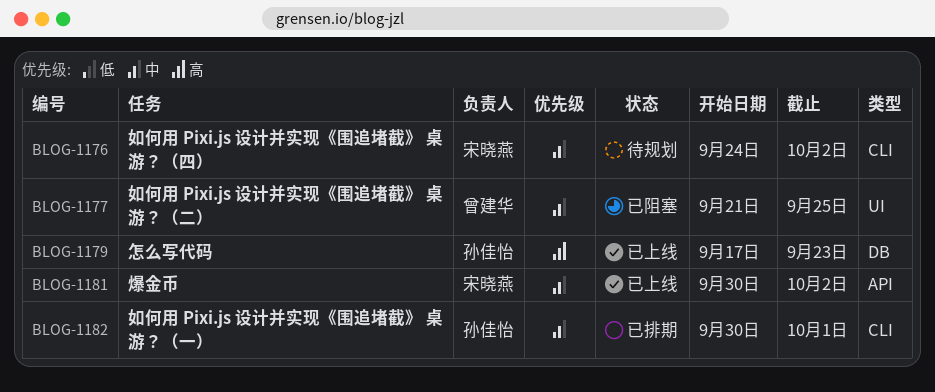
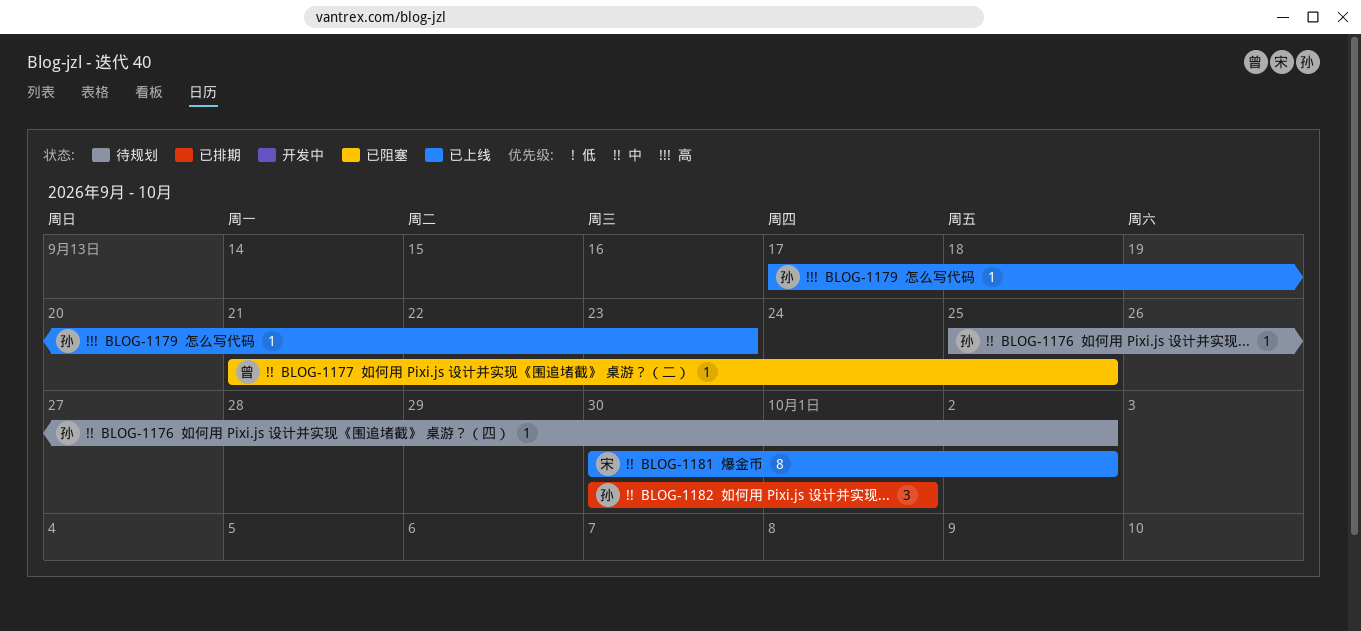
BLOG-1176, owner: 宋晓燕 -> 孙佳怡
BLOG-1176, start: Sep 24 -> Sep 25

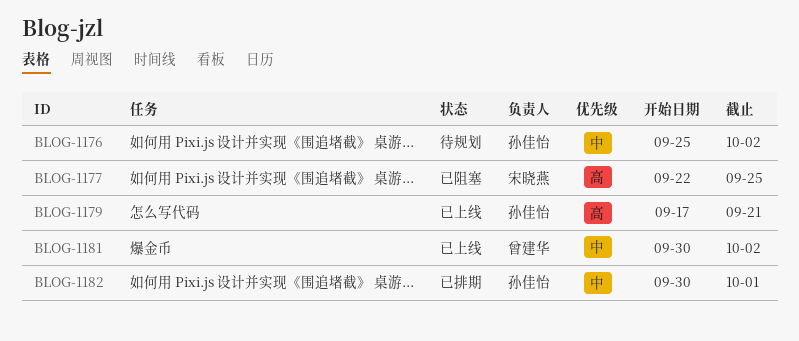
BLOG-1177, owner: 曾建华 -> 宋晓燕
BLOG-1177, priority: 中 -> 高
BLOG-1177, start: Sep 21 -> Sep 22
BLOG-1179, due: Sep 23 -> Sep 21
BLOG-1181, owner: 宋晓燕 -> 曾建华

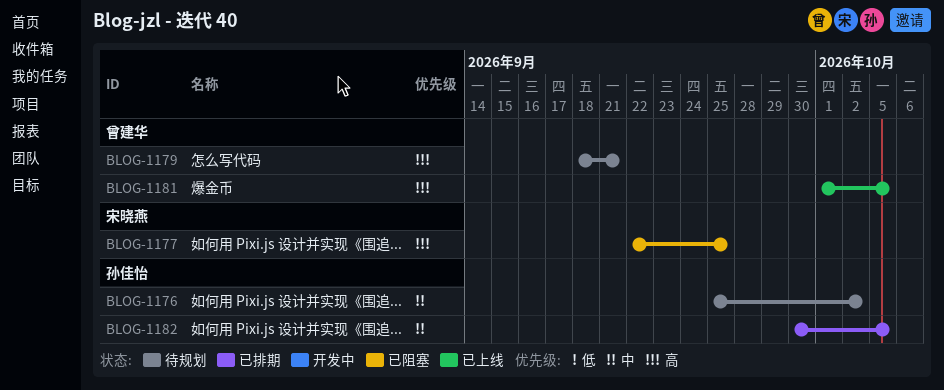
BLOG-1179, status: 已上线 -> 待规划
BLOG-1179, owner: 孙佳怡 -> 曾建华
BLOG-1179, start: Sep 17 -> Sep 18
BLOG-1181, priority: 中 -> 高
BLOG-1181, start: Sep 30 -> Oct 1
BLOG-1181, due: Oct 2 -> Oct 5
BLOG-1182, due: Oct 1 -> Oct 5

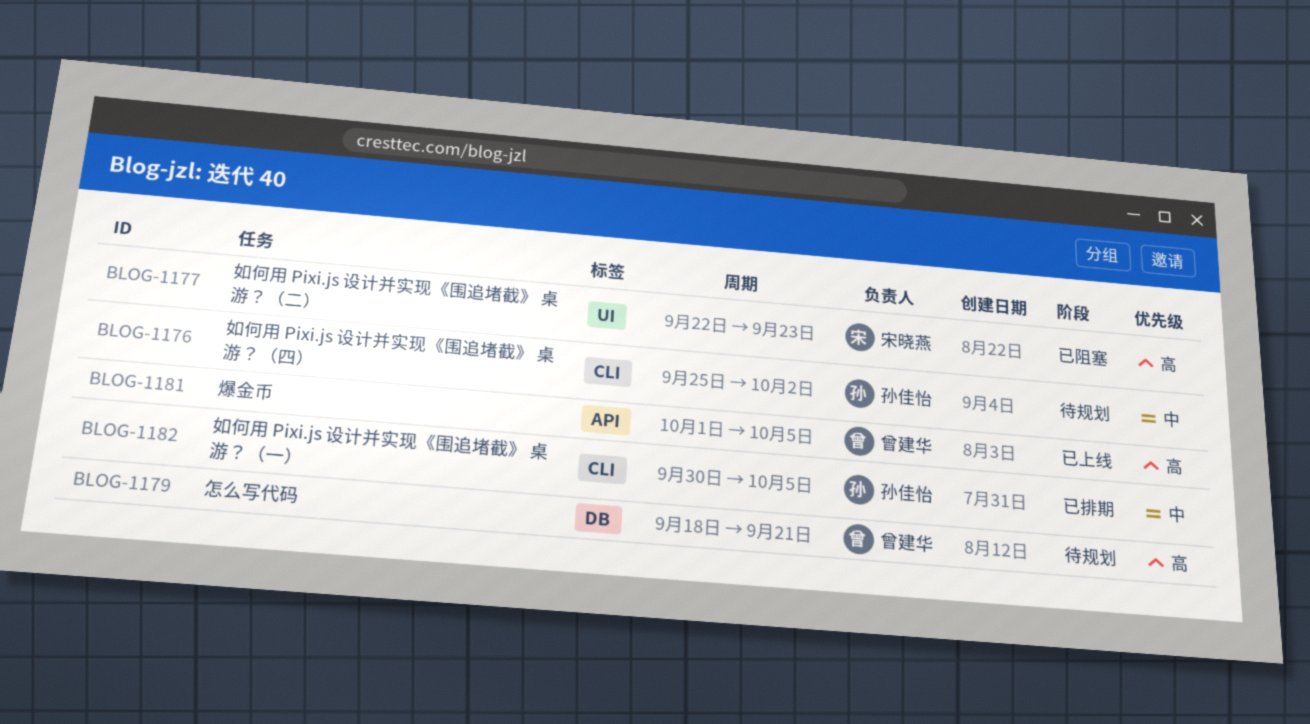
BLOG-1177, due: Sep 25 -> Sep 23

